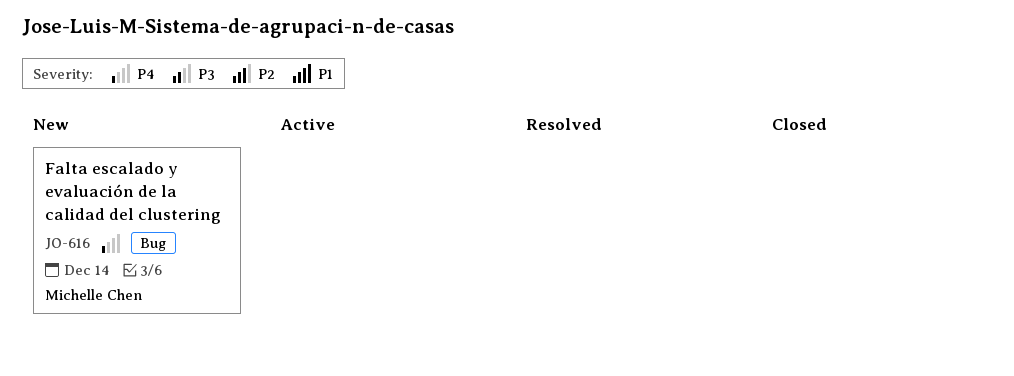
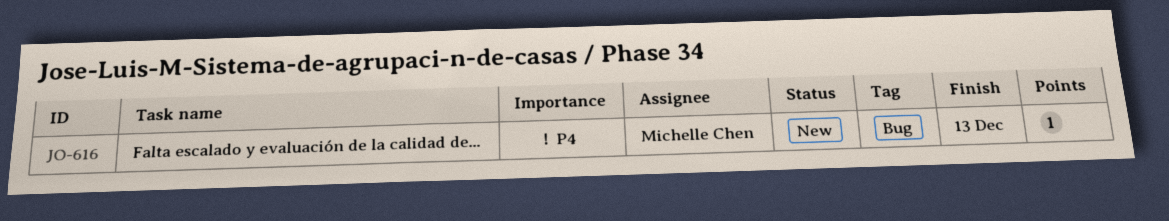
JO-616, due: Dec 14 -> Dec 13

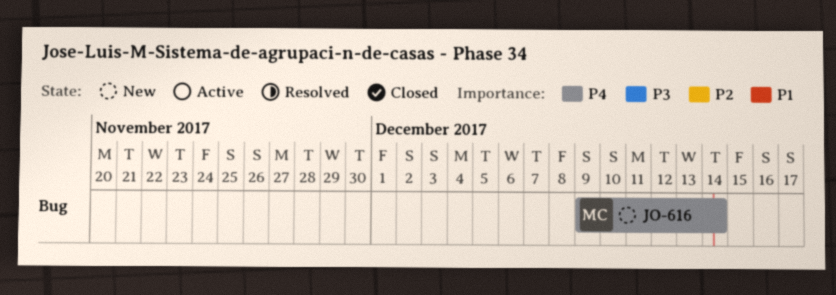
JO-616, due: Dec 13 -> Dec 14

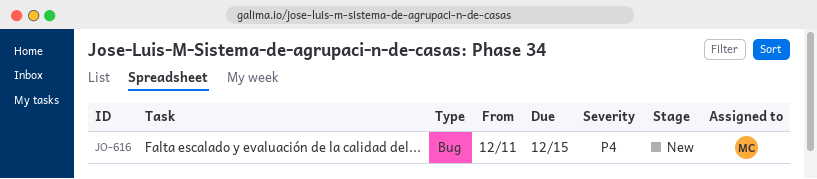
JO-616, start: Dec 9 -> Dec 11
JO-616, due: Dec 14 -> Dec 15

